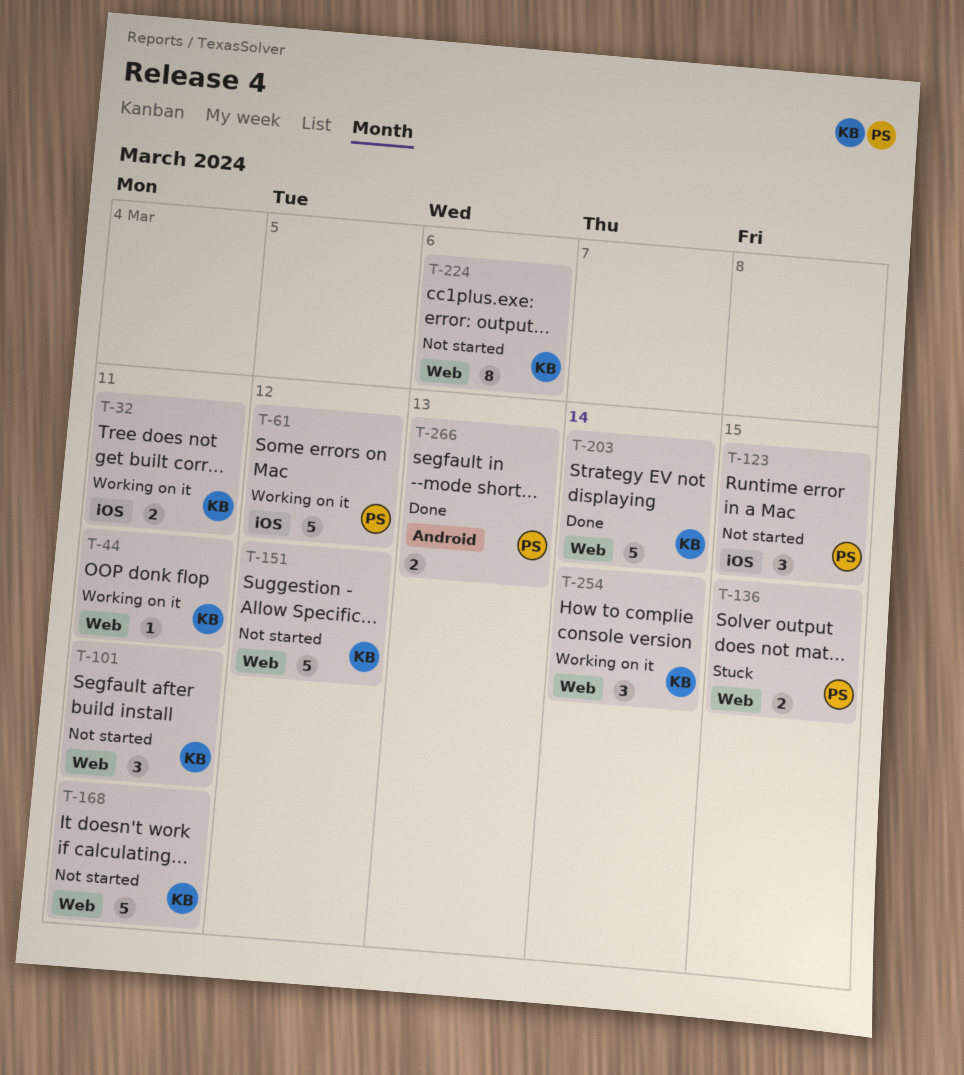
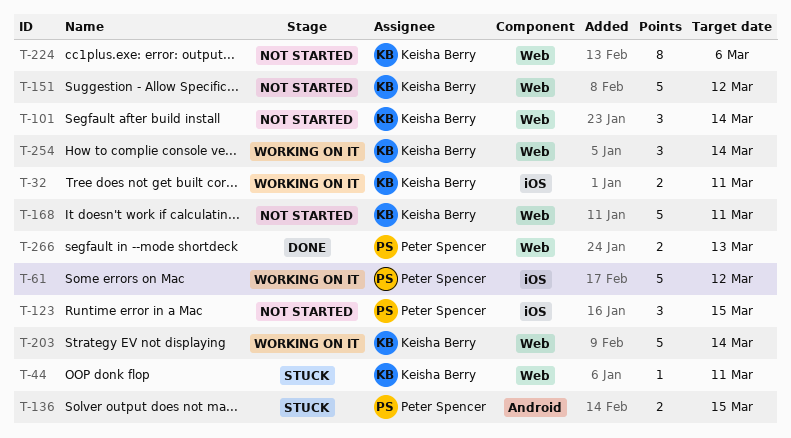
T-44, status: Working on it -> Stuck
T-101, due: Mar 11 -> Mar 14
T-136, label: Web -> Android
T-203, status: Done -> Working on it
T-266, label: Android -> Web

